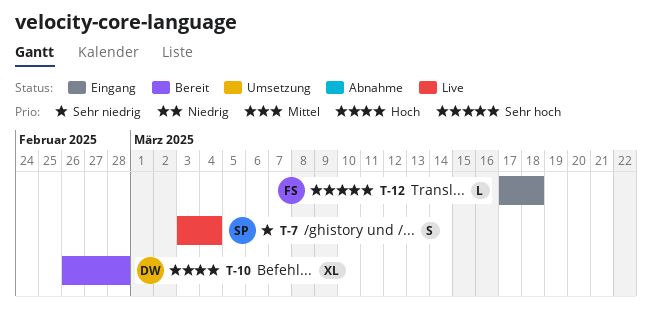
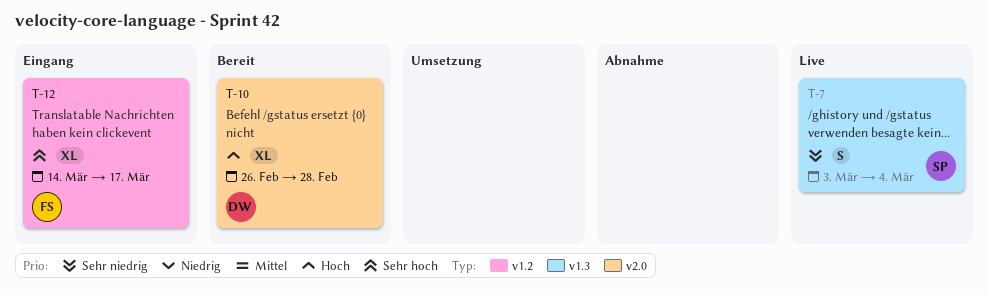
T-12, estimate: L -> XL
T-12, start: Mar 17 -> Mar 14
T-12, due: Mar 18 -> Mar 17

